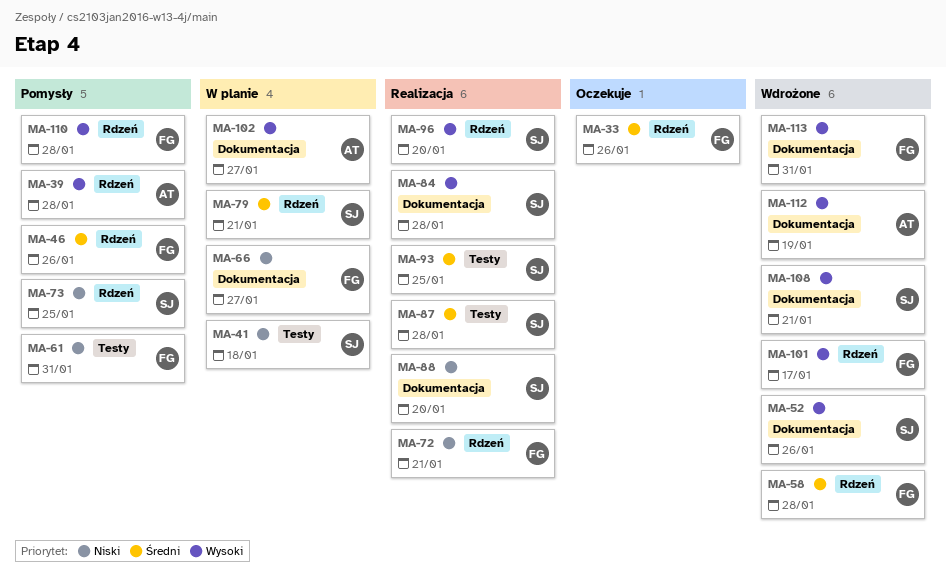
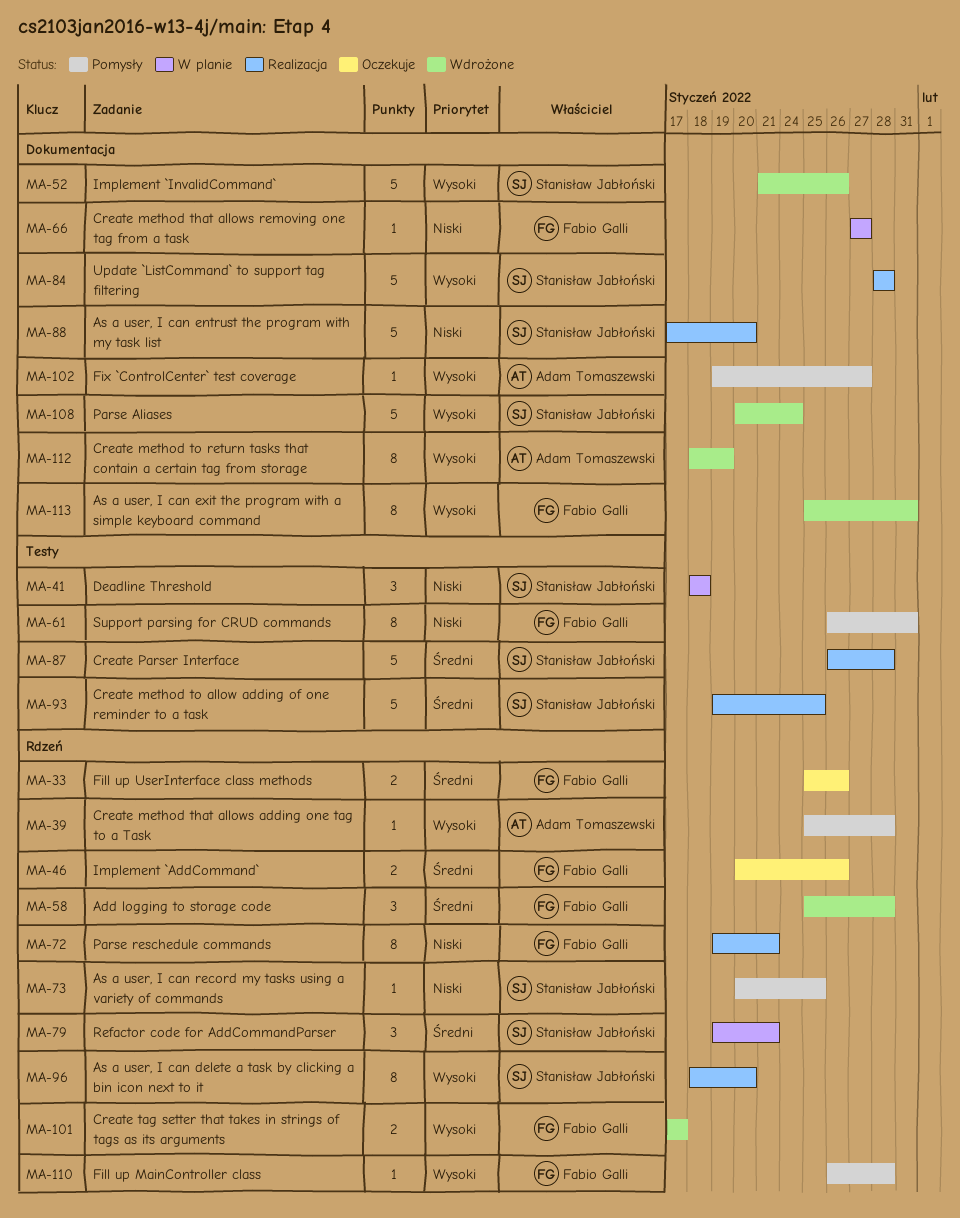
MA-46, status: Pomysły -> Oczekuje
MA-102, status: W planie -> Pomysły
MA-108, due: Jan 21 -> Jan 24

